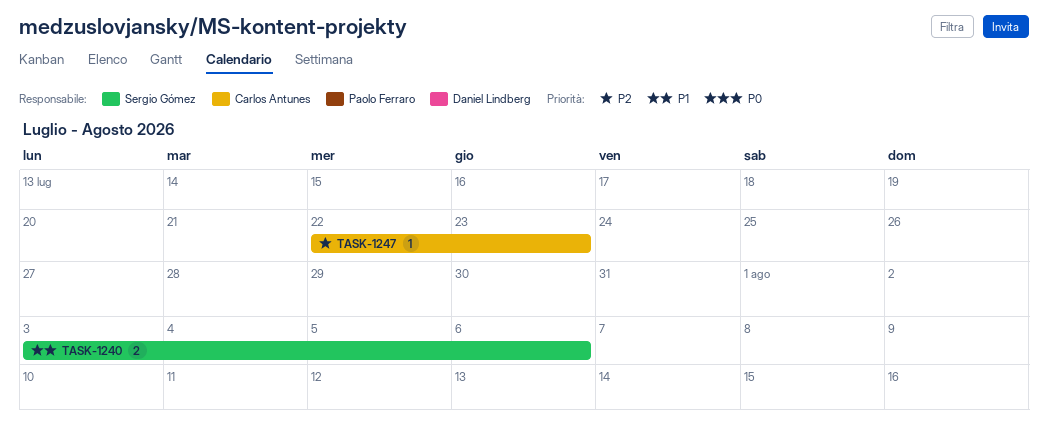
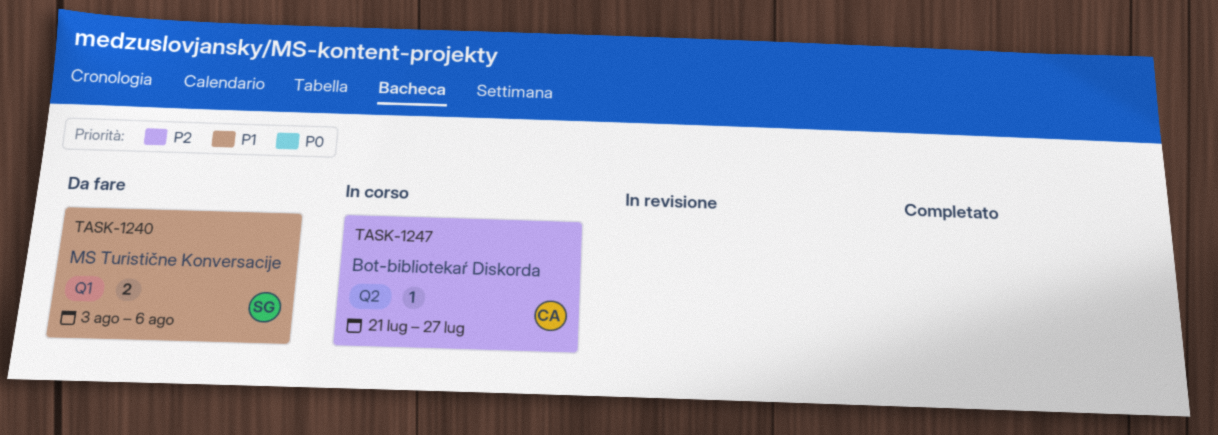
TASK-1247, start: Jul 22 -> Jul 21
TASK-1247, due: Jul 23 -> Jul 27

